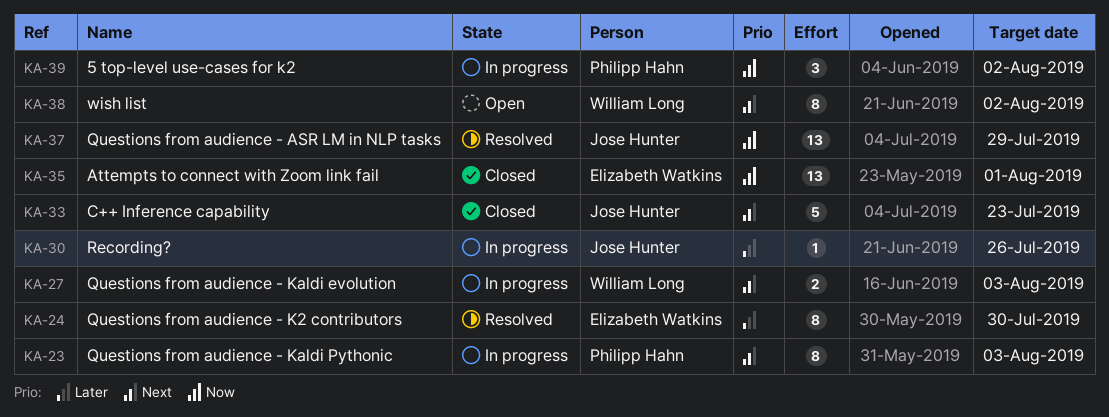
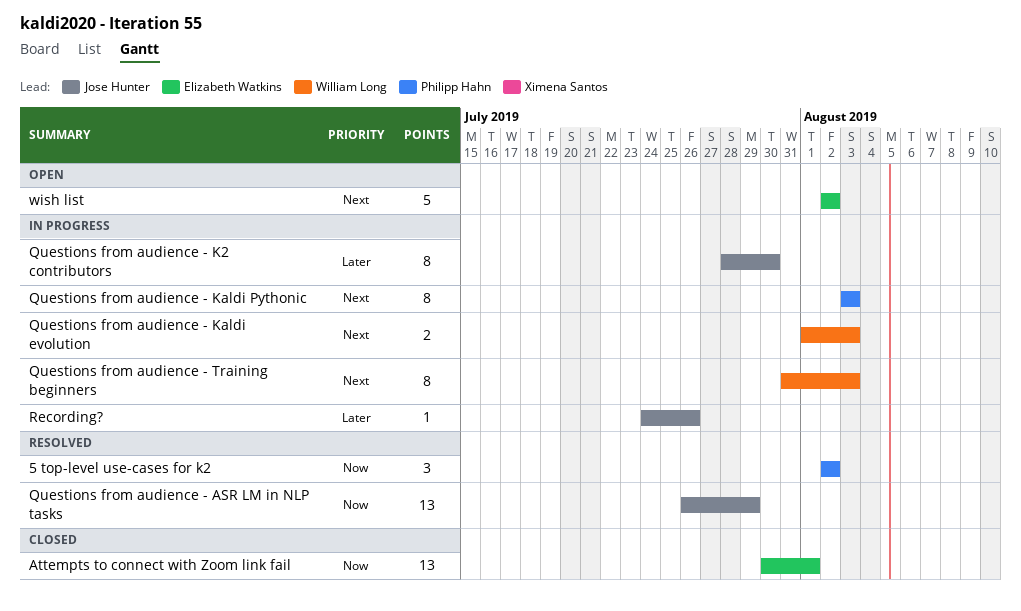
5 top-level use-cases for k2, status: In progress -> Resolved
C++ Inference capability: present -> none
Questions from audience - K2 contributors, status: Resolved -> In progress
Questions from audience - K2 contributors, owner: Elizabeth Watkins -> Jose Hunter
Questions from audience - Training beginners: none -> present
wish list, owner: William Long -> Elizabeth Watkins
wish list, estimate: 8 -> 5

